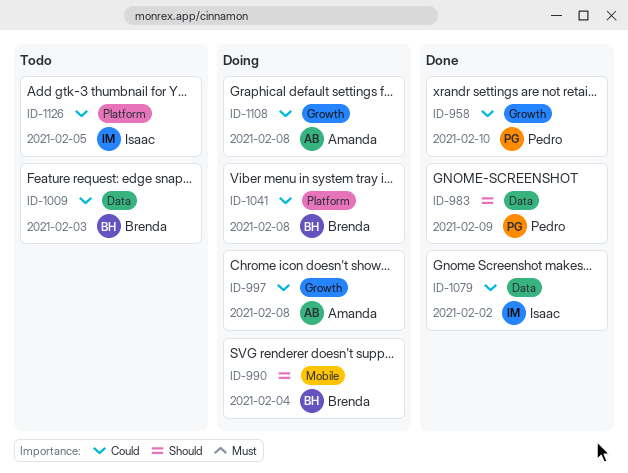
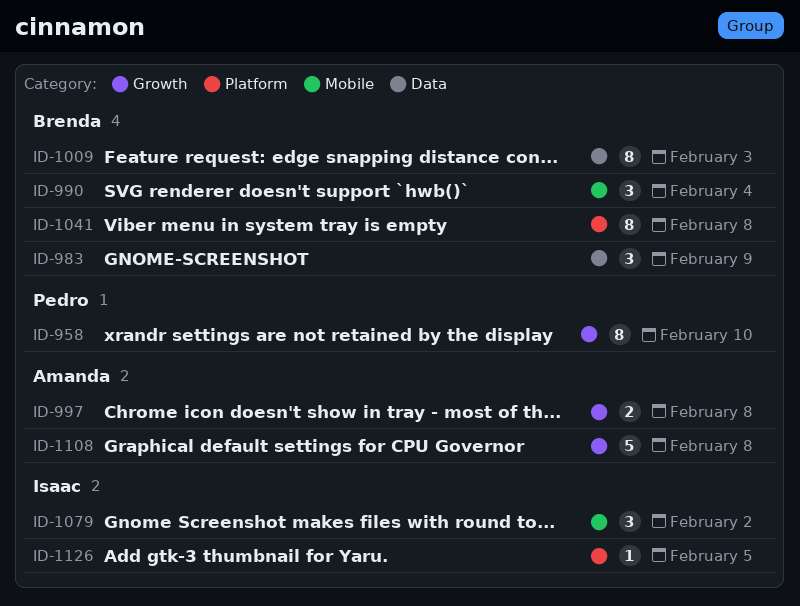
ID-983, owner: Pedro -> Brenda
ID-1079, label: Data -> Mobile

